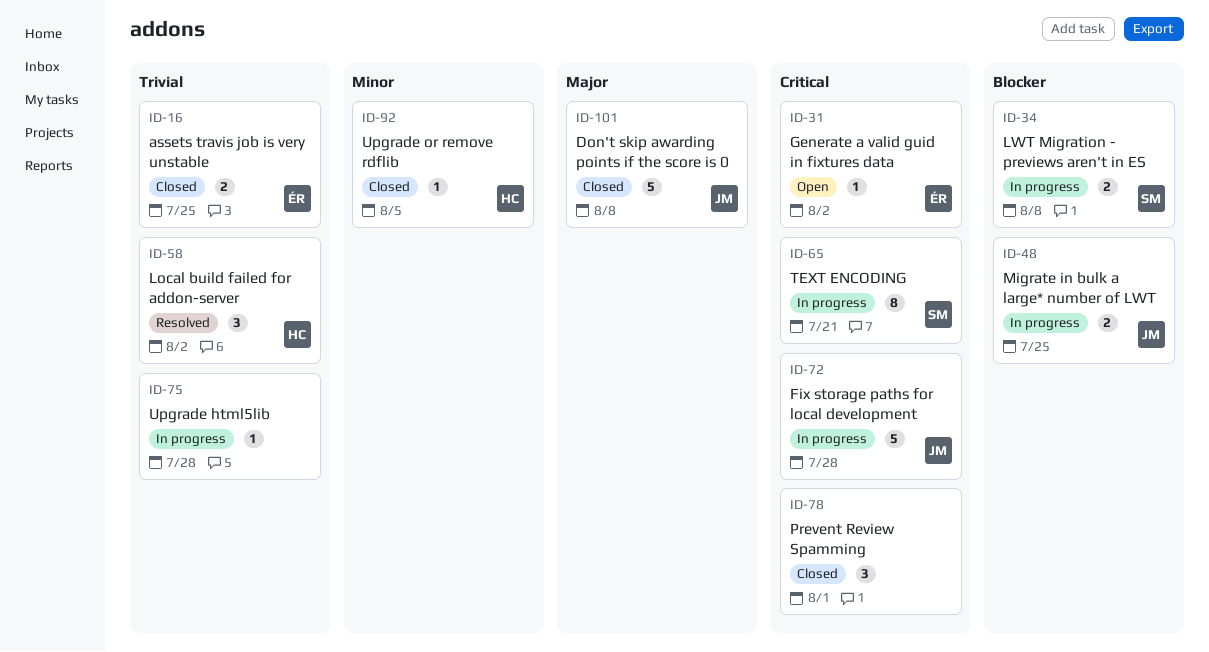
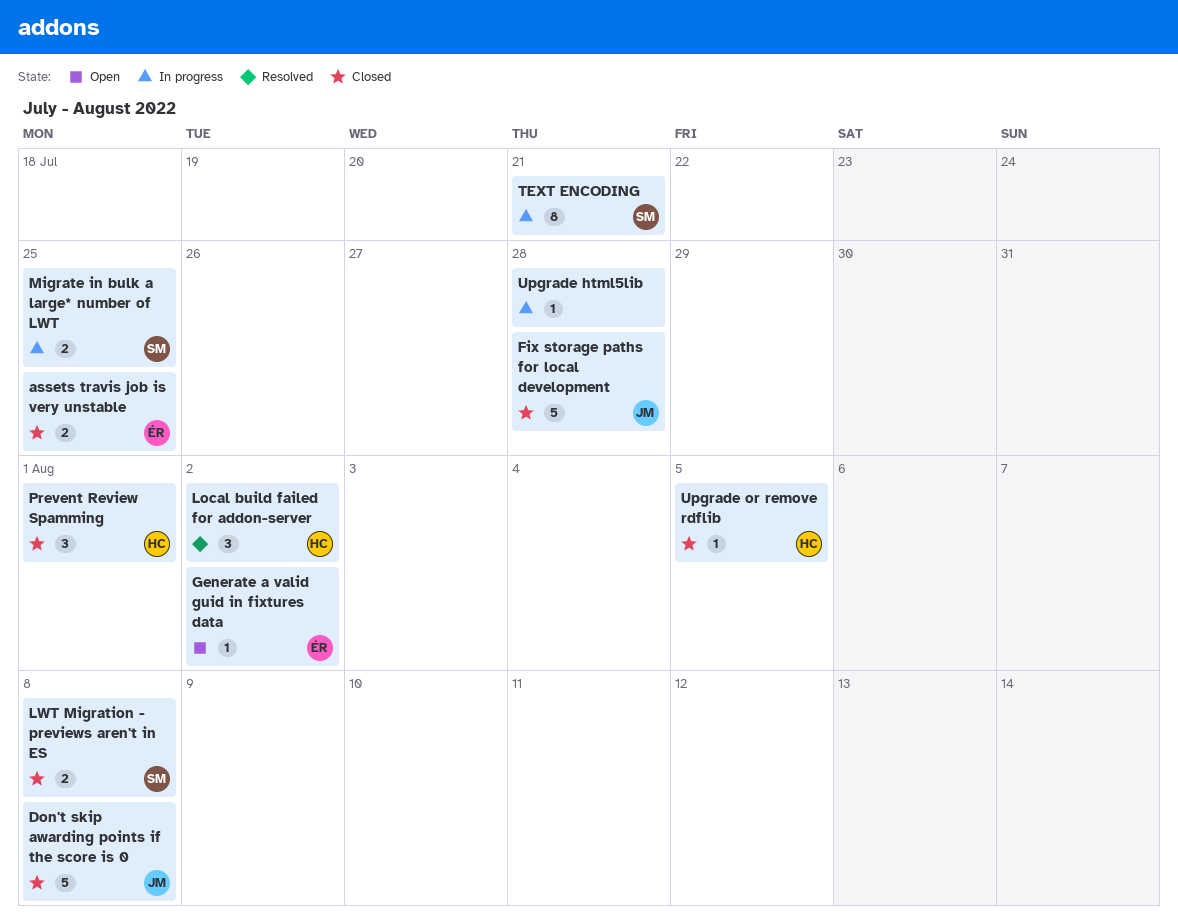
Fix storage paths for local development, status: In progress -> Closed
LWT Migration - previews aren't in ES, status: In progress -> Closed
Migrate in bulk a large* number of LWT, owner: JM -> SM
Prevent Review Spamming, owner: none -> HC

